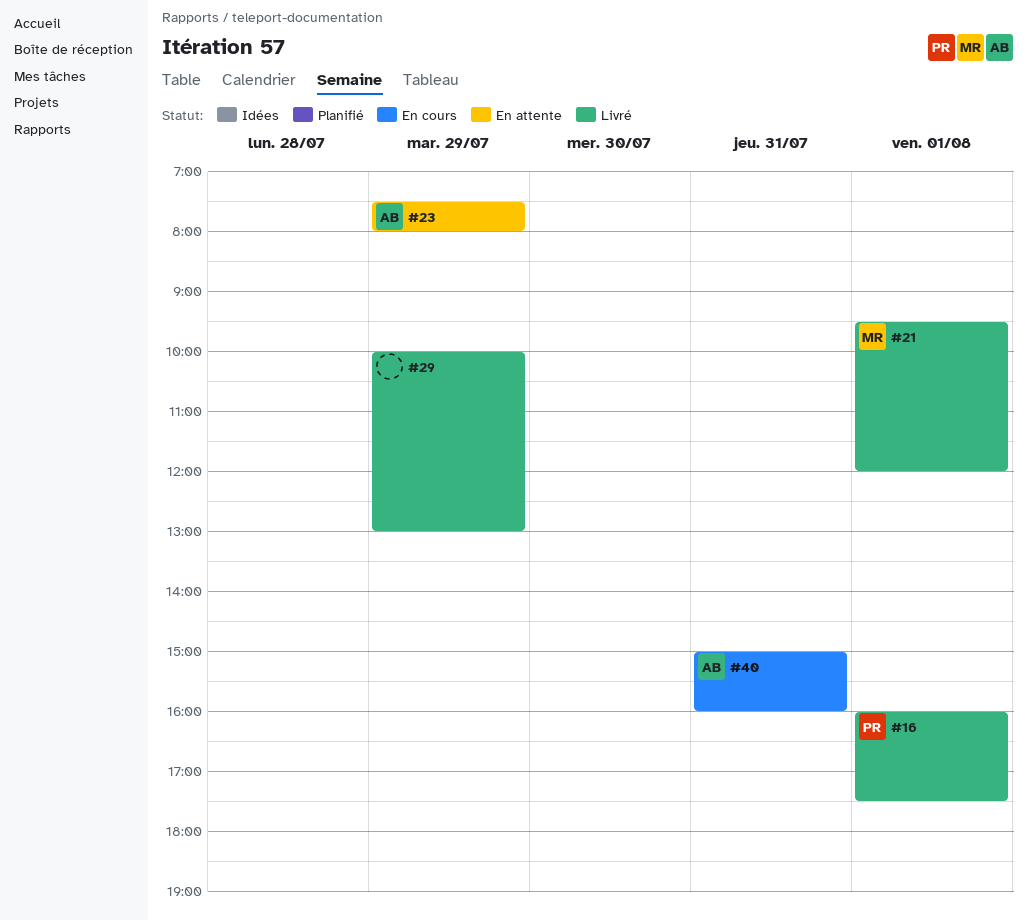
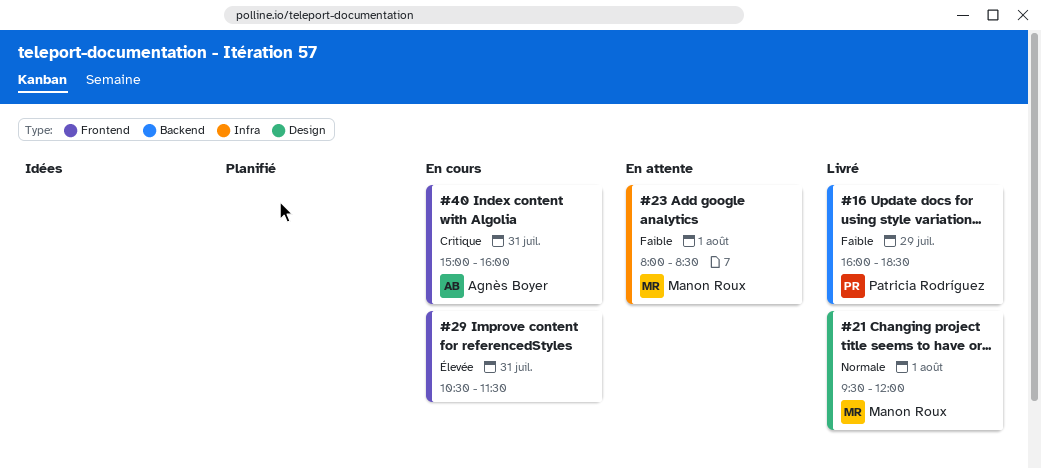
#16, day: Aug 1 -> Jul 29
#16, ends: 17:30 -> 18:30
#23, owner: Agnès Boyer -> Manon Roux
#23, day: Jul 29 -> Aug 1
#23, begins: 07:30 -> 08:00
#23, ends: 08:00 -> 08:30
#29, status: Livré -> En cours
#29, day: Jul 29 -> Jul 31
#29, begins: 10:00 -> 10:30
#29, ends: 13:00 -> 11:30

